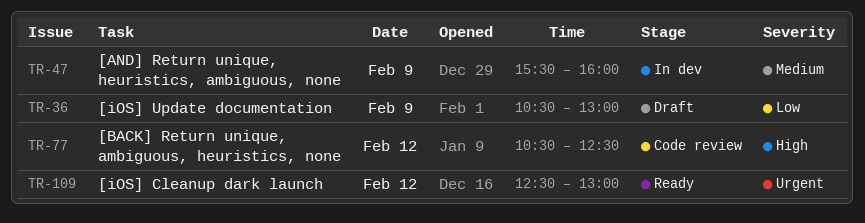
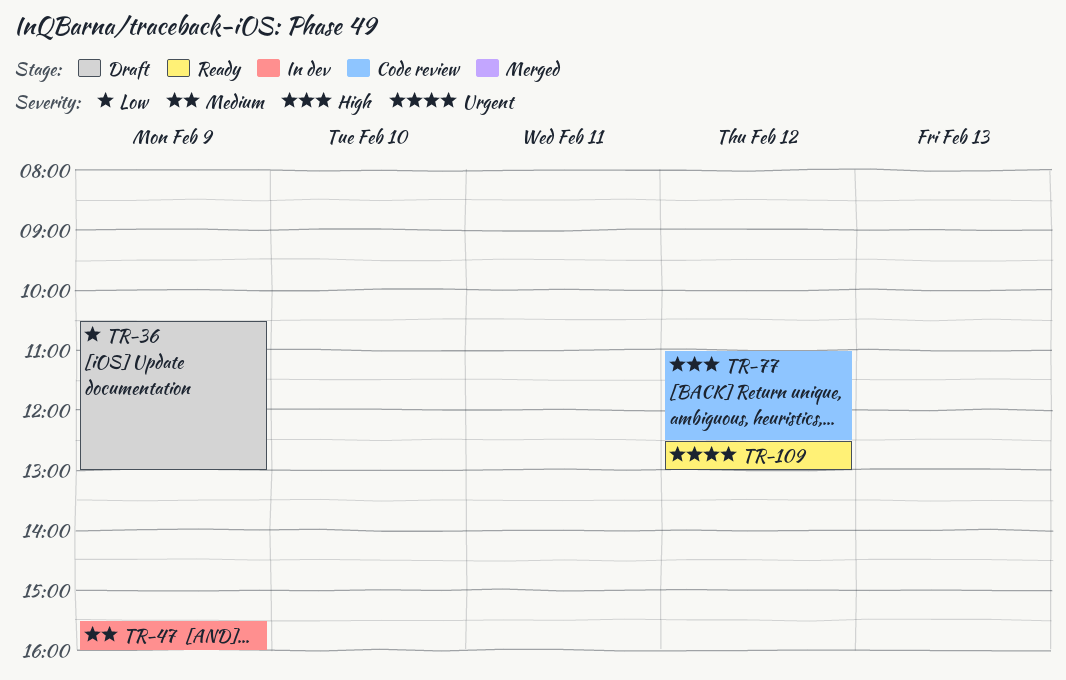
TR-77, begins: 10:30 -> 11:00

